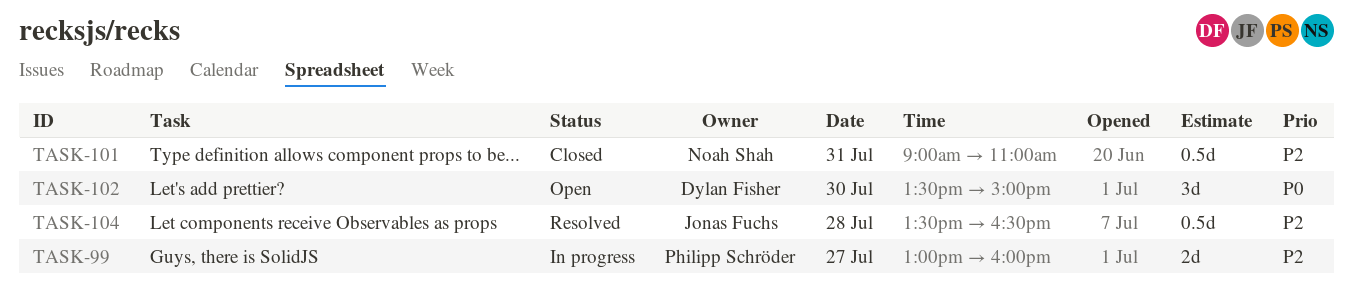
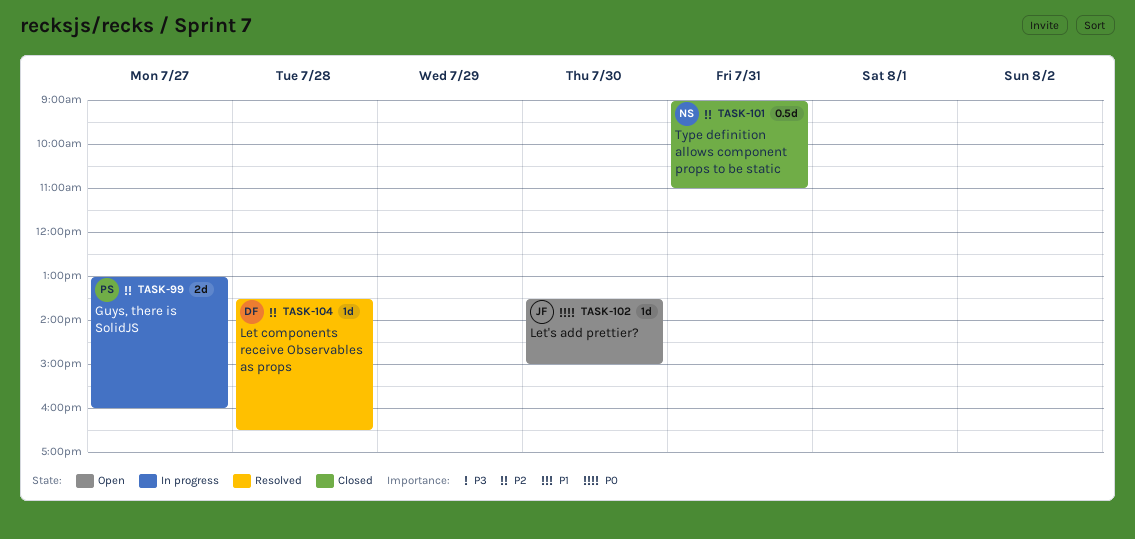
TASK-102, owner: Dylan Fisher -> Jonas Fuchs
TASK-102, estimate: 3d -> 1d
TASK-104, owner: Jonas Fuchs -> Dylan Fisher
TASK-104, estimate: 0.5d -> 1d

